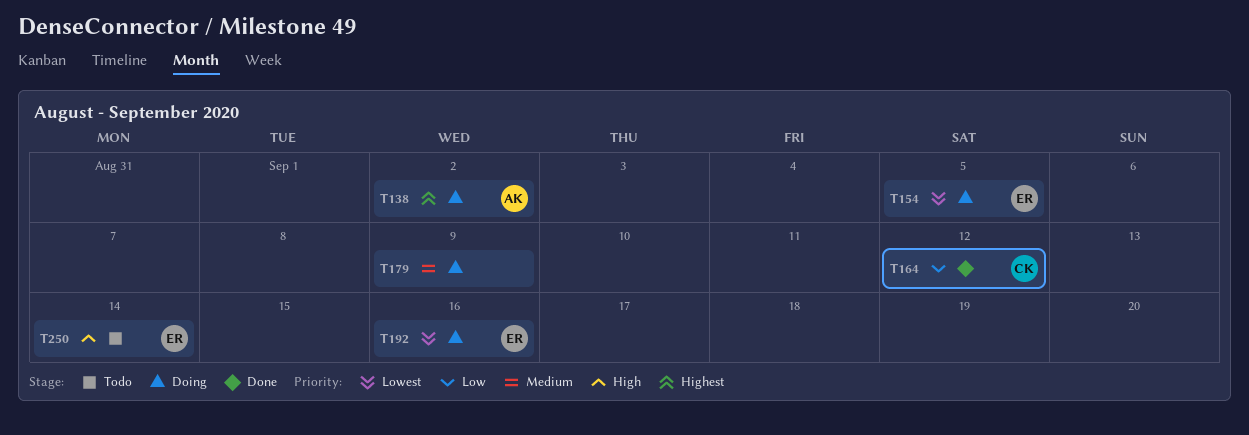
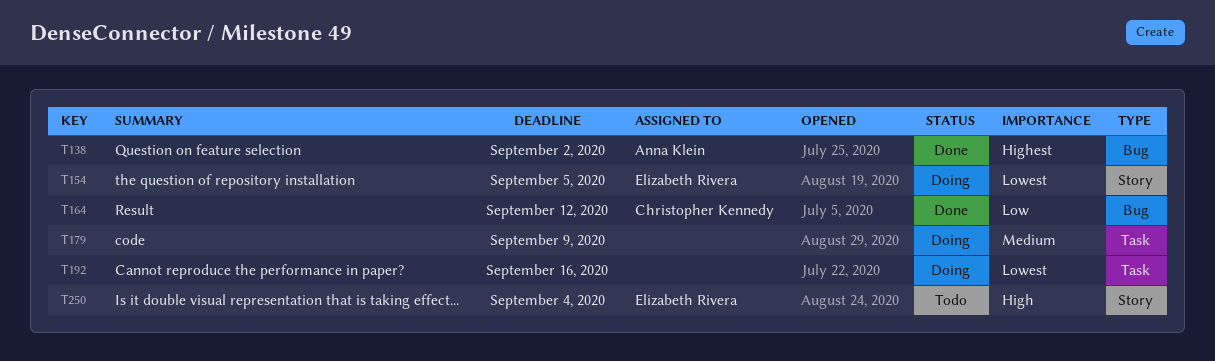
T138, status: Doing -> Done
T192, owner: Elizabeth Rivera -> none
T250, due: Sep 14 -> Sep 4

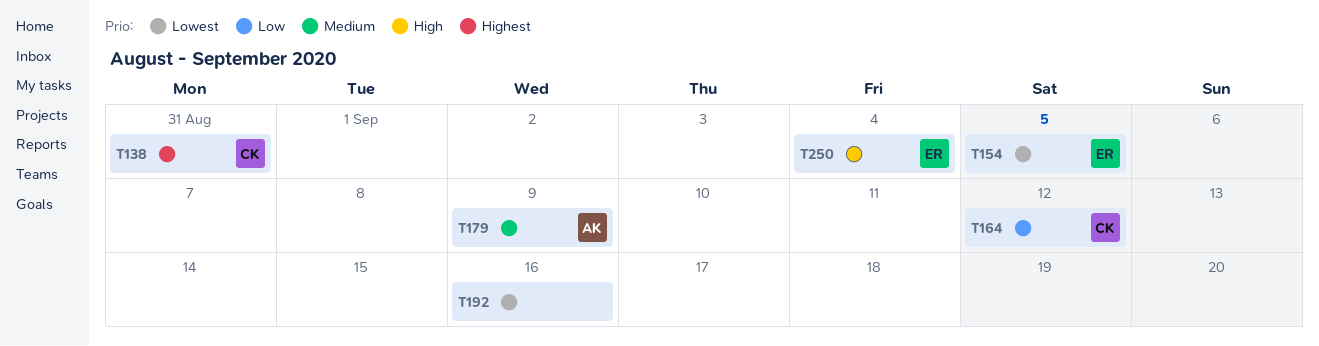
T138, owner: Anna Klein -> Christopher Kennedy
T138, due: Sep 2 -> Aug 31
T179, owner: none -> Anna Klein

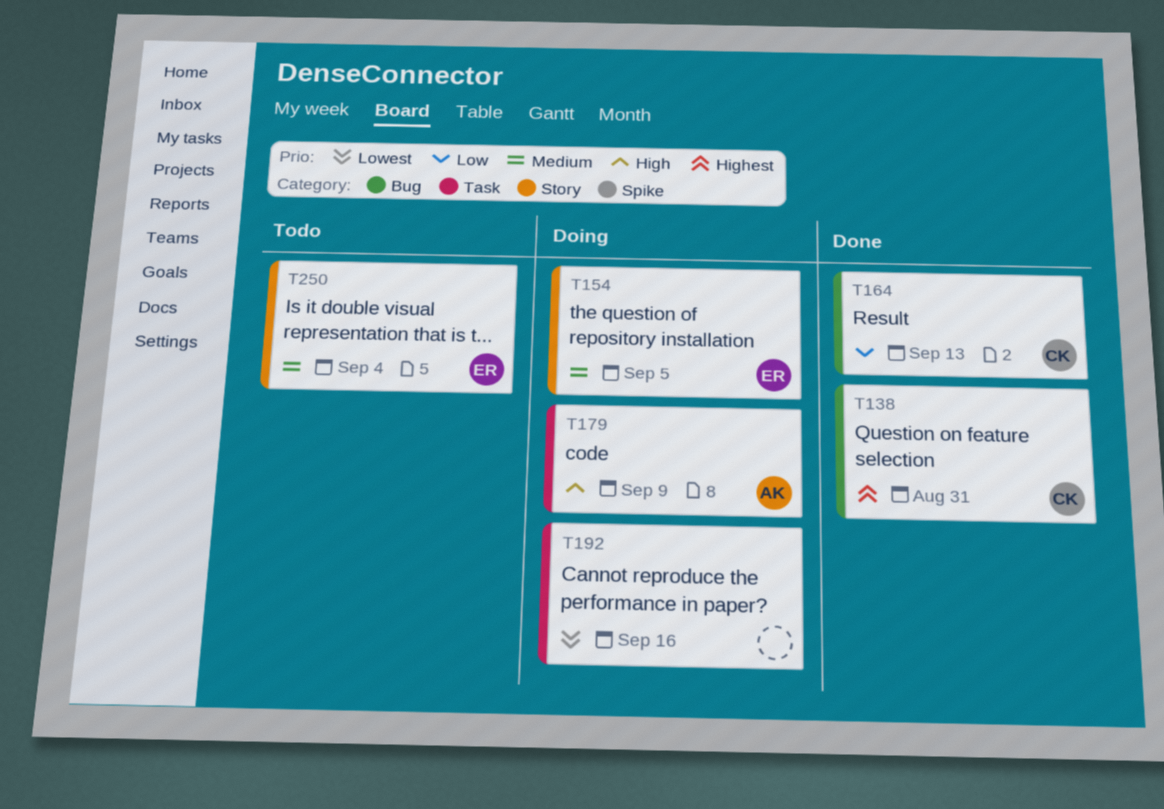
T154, priority: Lowest -> Medium
T164, due: Sep 12 -> Sep 13
T179, priority: Medium -> High
T250, priority: High -> Medium

